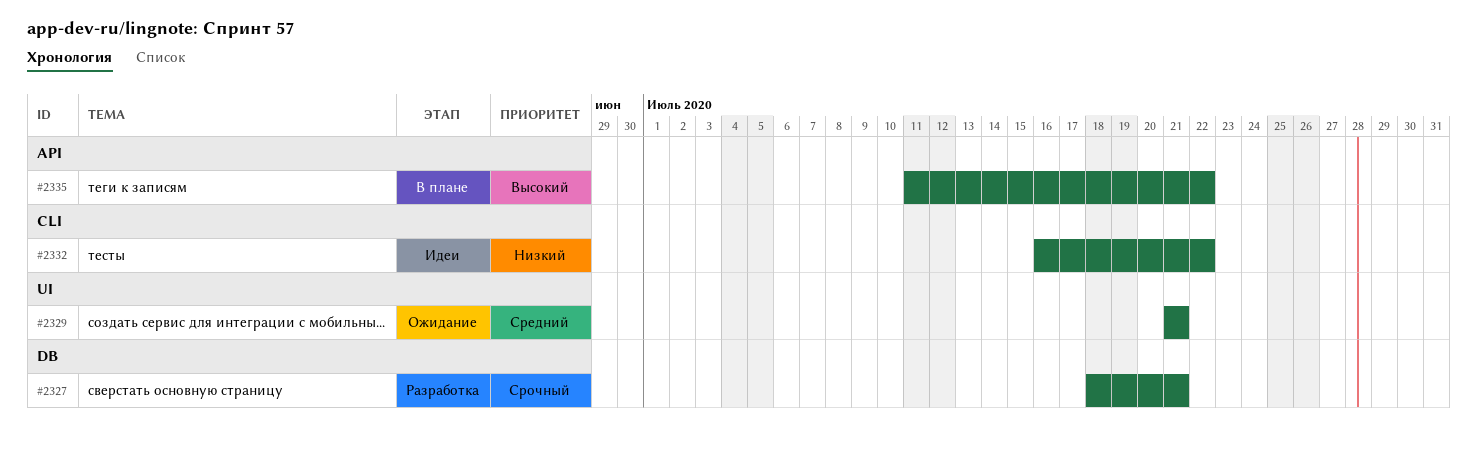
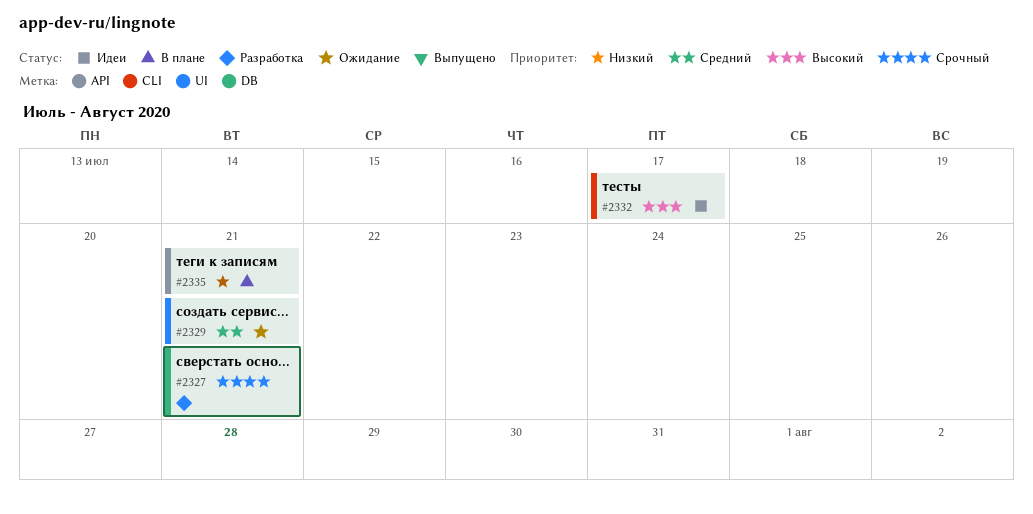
#2332, priority: Низкий -> Высокий
#2332, due: Jul 22 -> Jul 17
#2335, priority: Высокий -> Низкий
#2335, due: Jul 22 -> Jul 21

